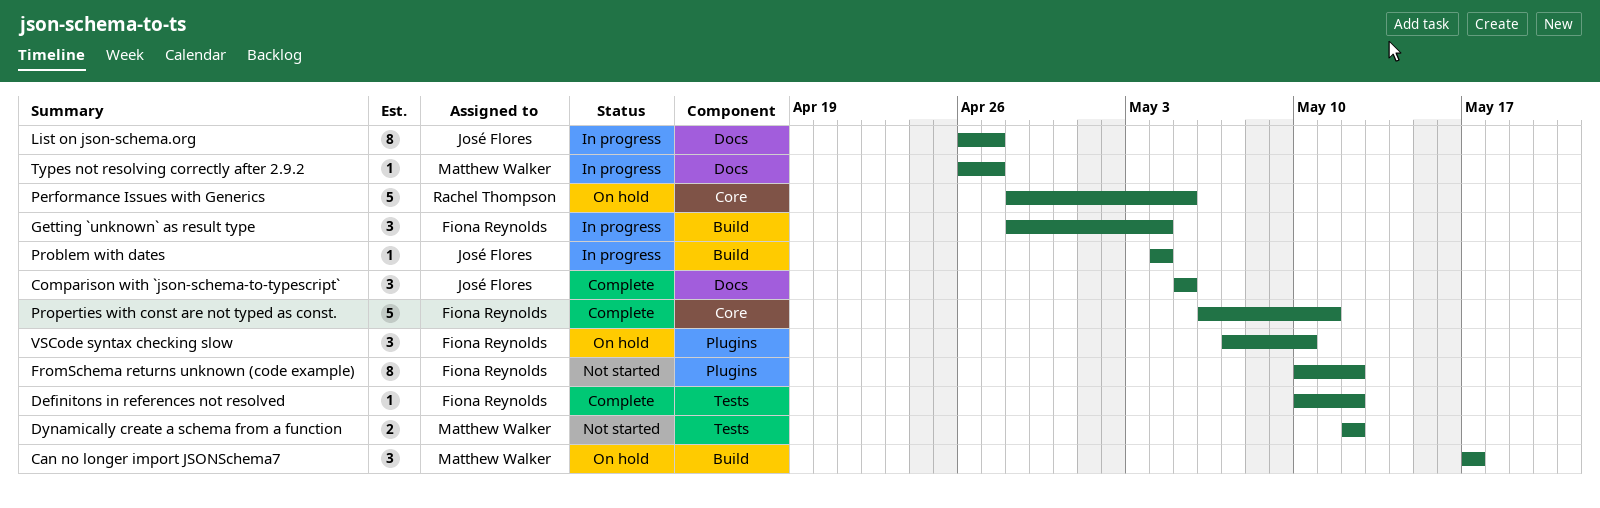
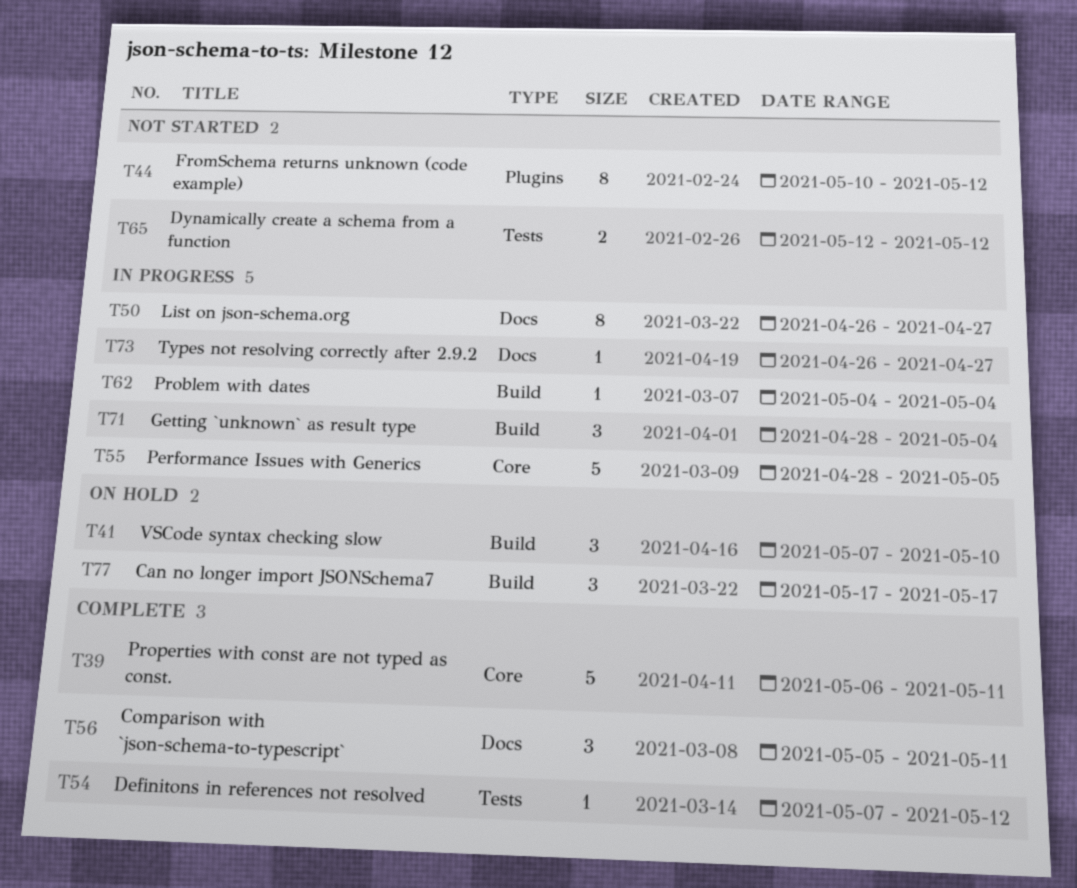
Comparison with `json-schema-to-typescript`, due: May 5 -> May 11
Definitons in references not resolved, start: May 10 -> May 7
Performance Issues with Generics, status: On hold -> In progress
VSCode syntax checking slow, label: Plugins -> Build

